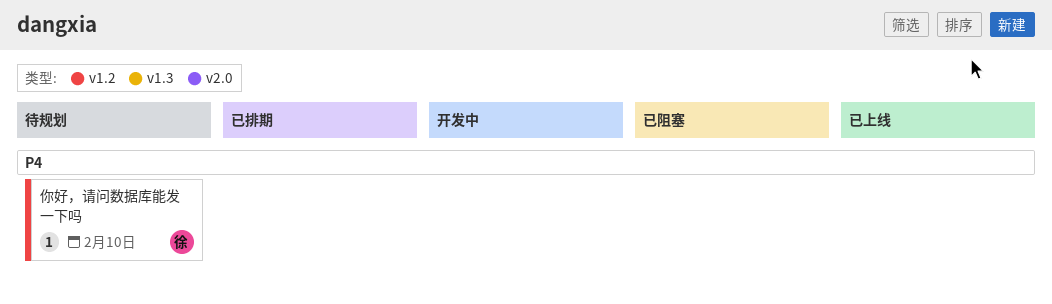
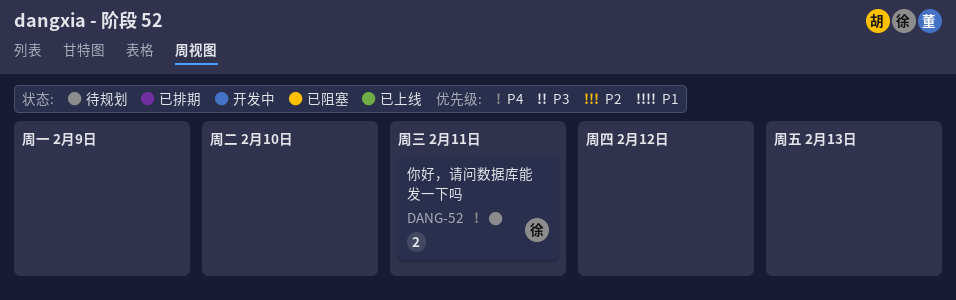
你好，请问数据库能发一下吗, estimate: 1 -> 2
你好，请问数据库能发一下吗, due: Feb 10 -> Feb 11

